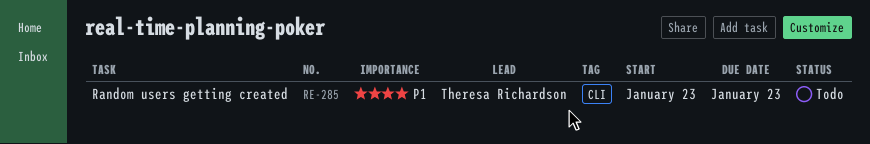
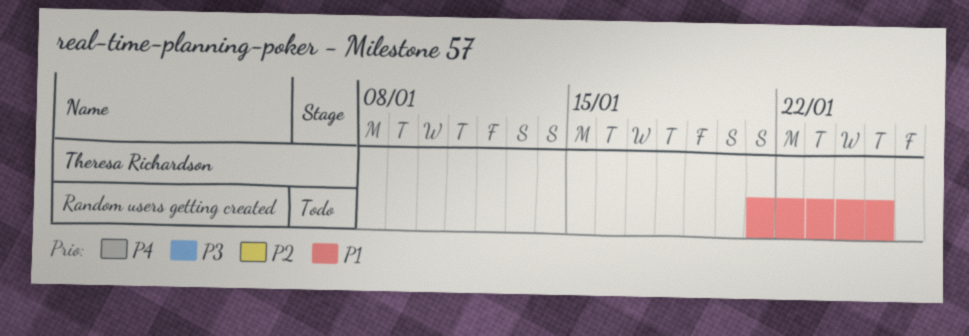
Random users getting created, start: Jan 23 -> Jan 21
Random users getting created, due: Jan 23 -> Jan 25

